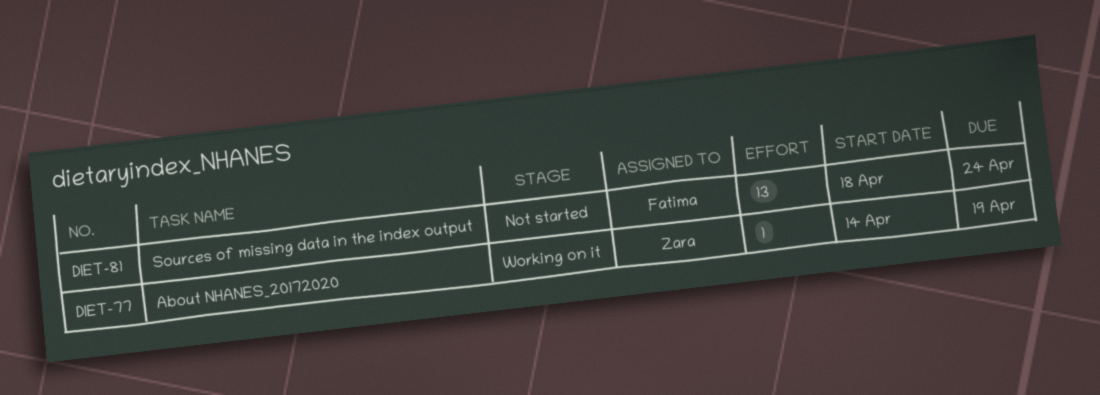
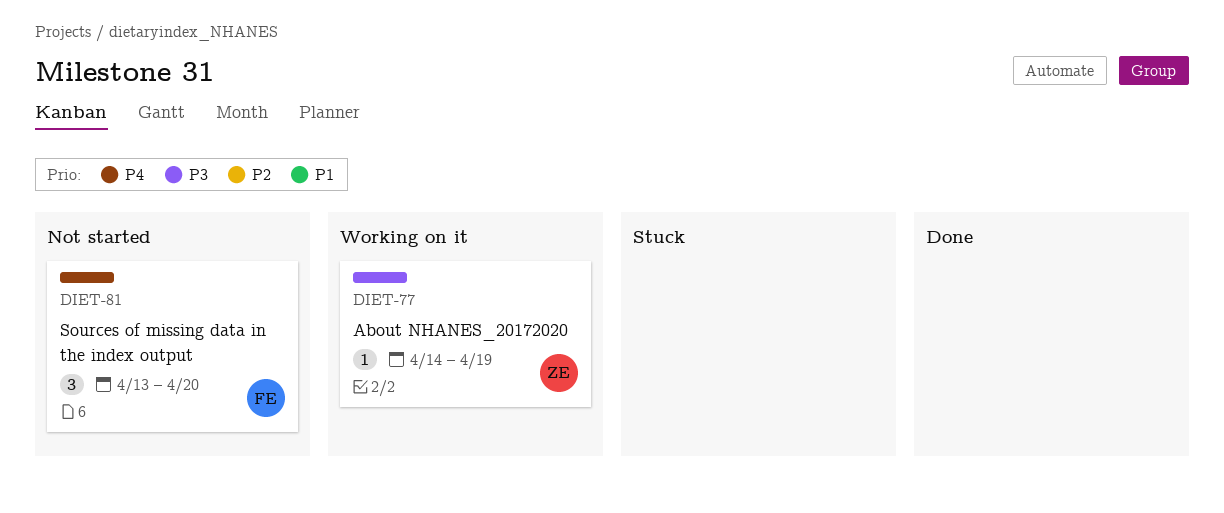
DIET-81, estimate: 13 -> 3
DIET-81, start: Apr 18 -> Apr 13
DIET-81, due: Apr 24 -> Apr 20

